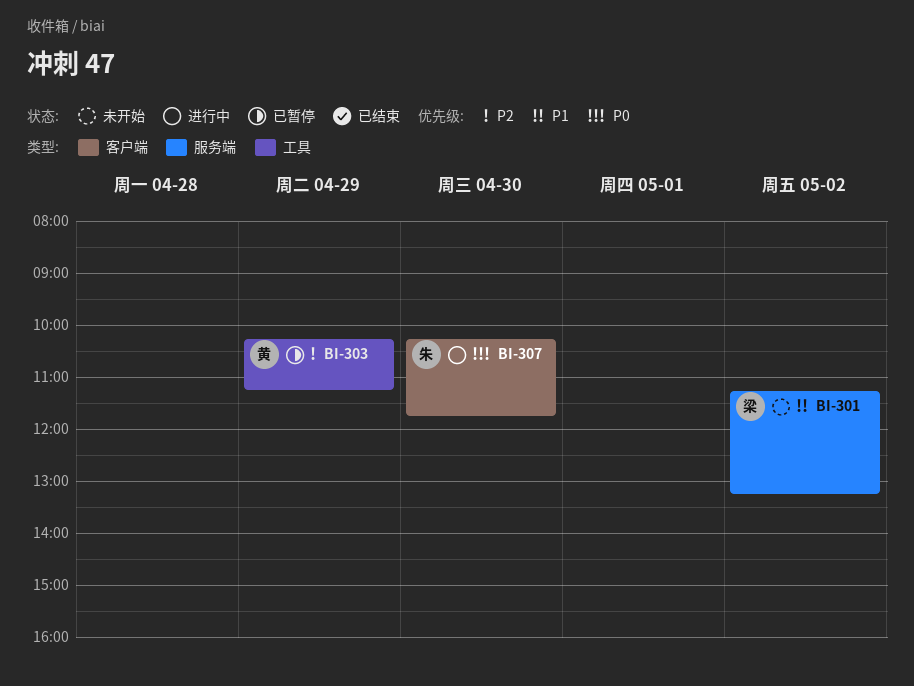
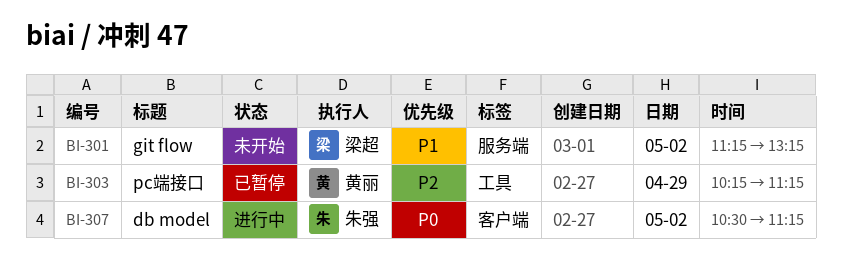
BI-307, day: Apr 30 -> May 2
BI-307, begins: 10:15 -> 10:30
BI-307, ends: 11:45 -> 11:15

